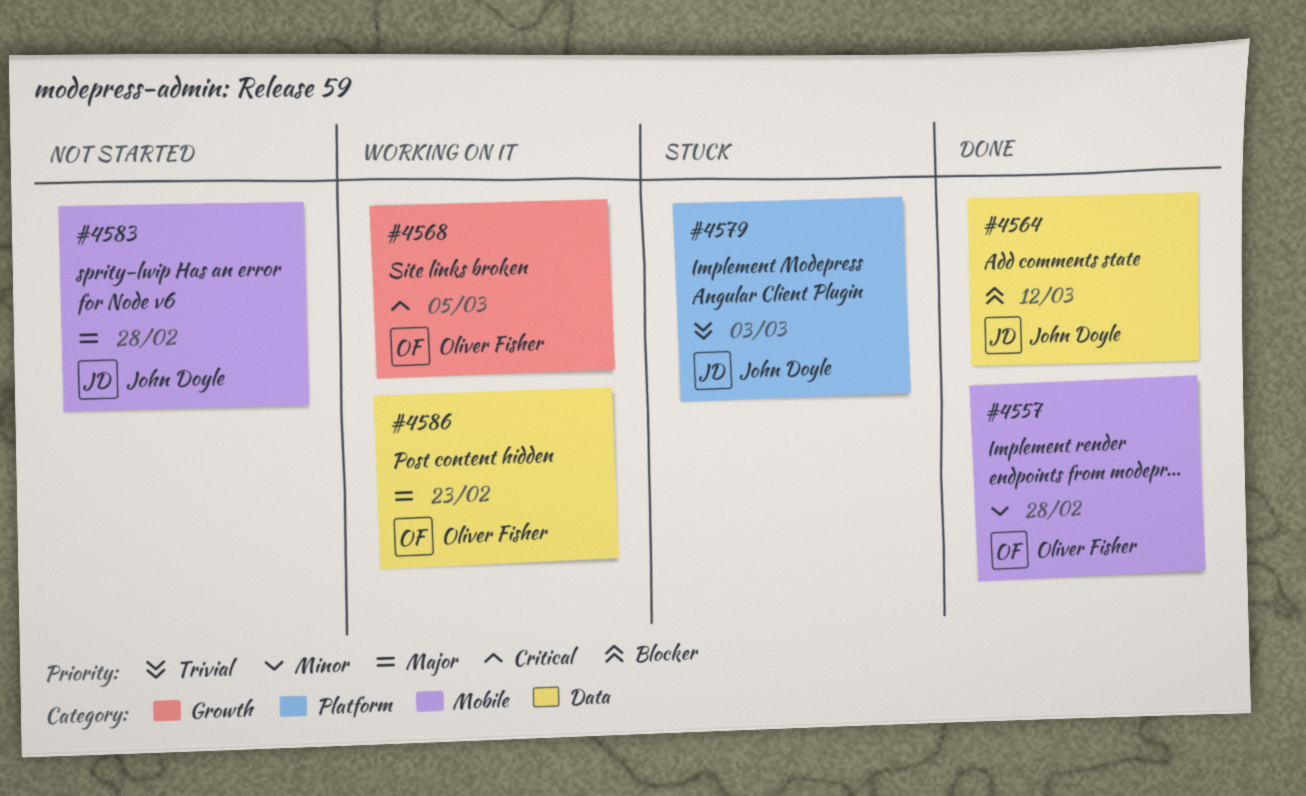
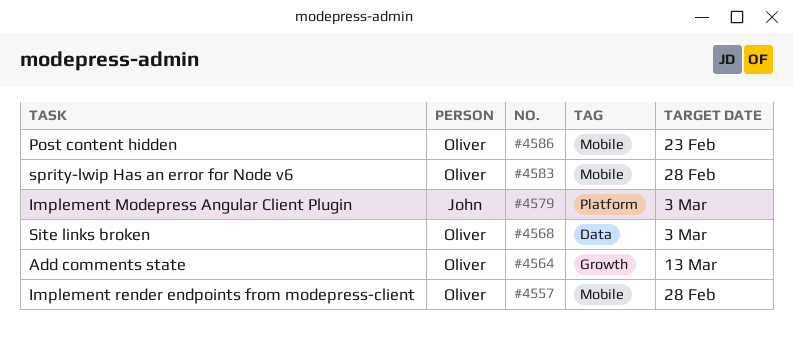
#4564, owner: John Doyle -> Oliver Fisher
#4564, label: Data -> Growth
#4564, due: Mar 12 -> Mar 13
#4568, label: Growth -> Data
#4568, due: Mar 5 -> Mar 3
#4583, owner: John Doyle -> Oliver Fisher
#4586, label: Data -> Mobile

